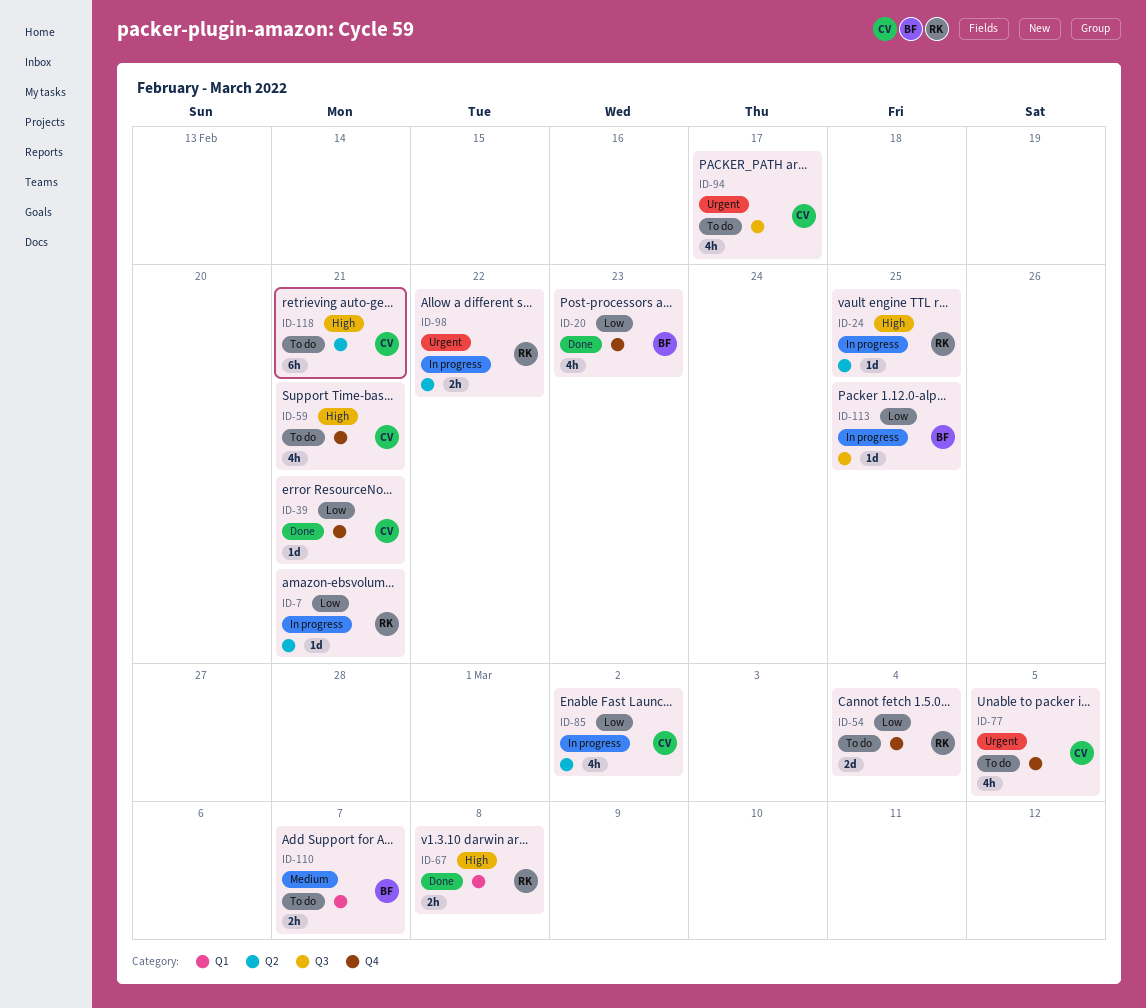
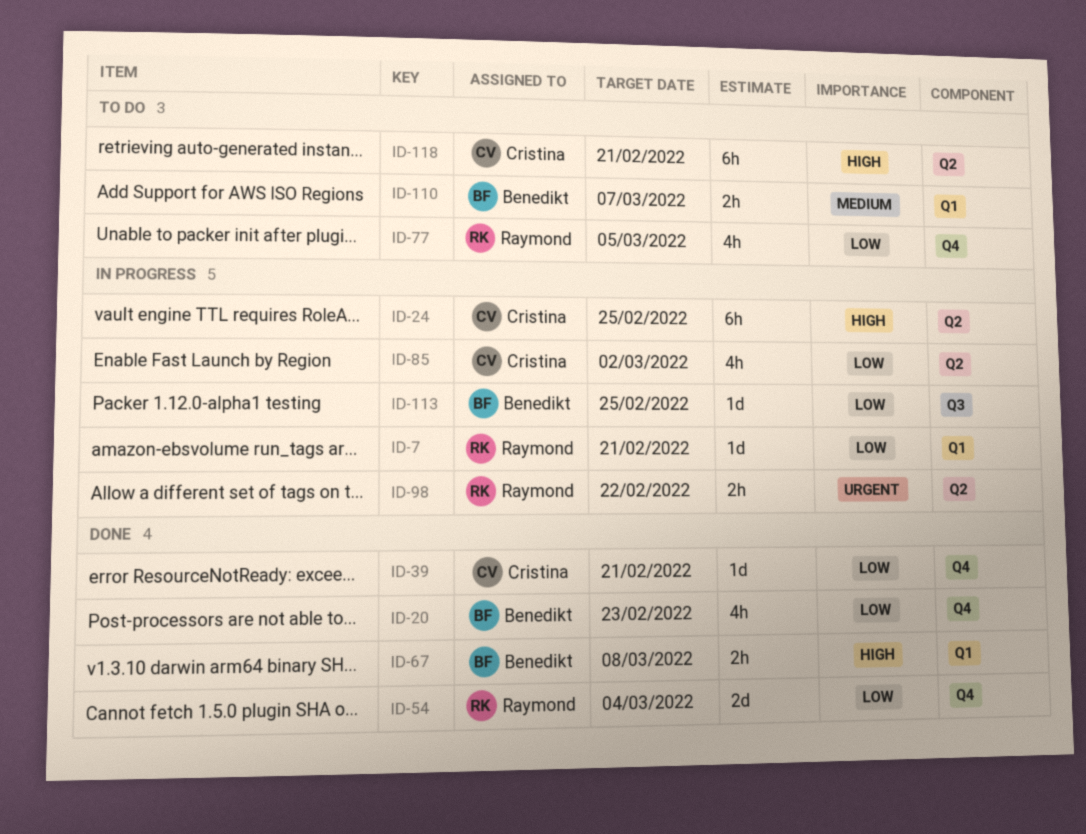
ID-7, label: Q2 -> Q1
ID-24, owner: Raymond -> Cristina
ID-24, estimate: 1d -> 6h
ID-54, status: To do -> Done
ID-59: present -> none
ID-67, owner: Raymond -> Benedikt
ID-77, owner: Cristina -> Raymond
ID-77, priority: Urgent -> Low
ID-94: present -> none

